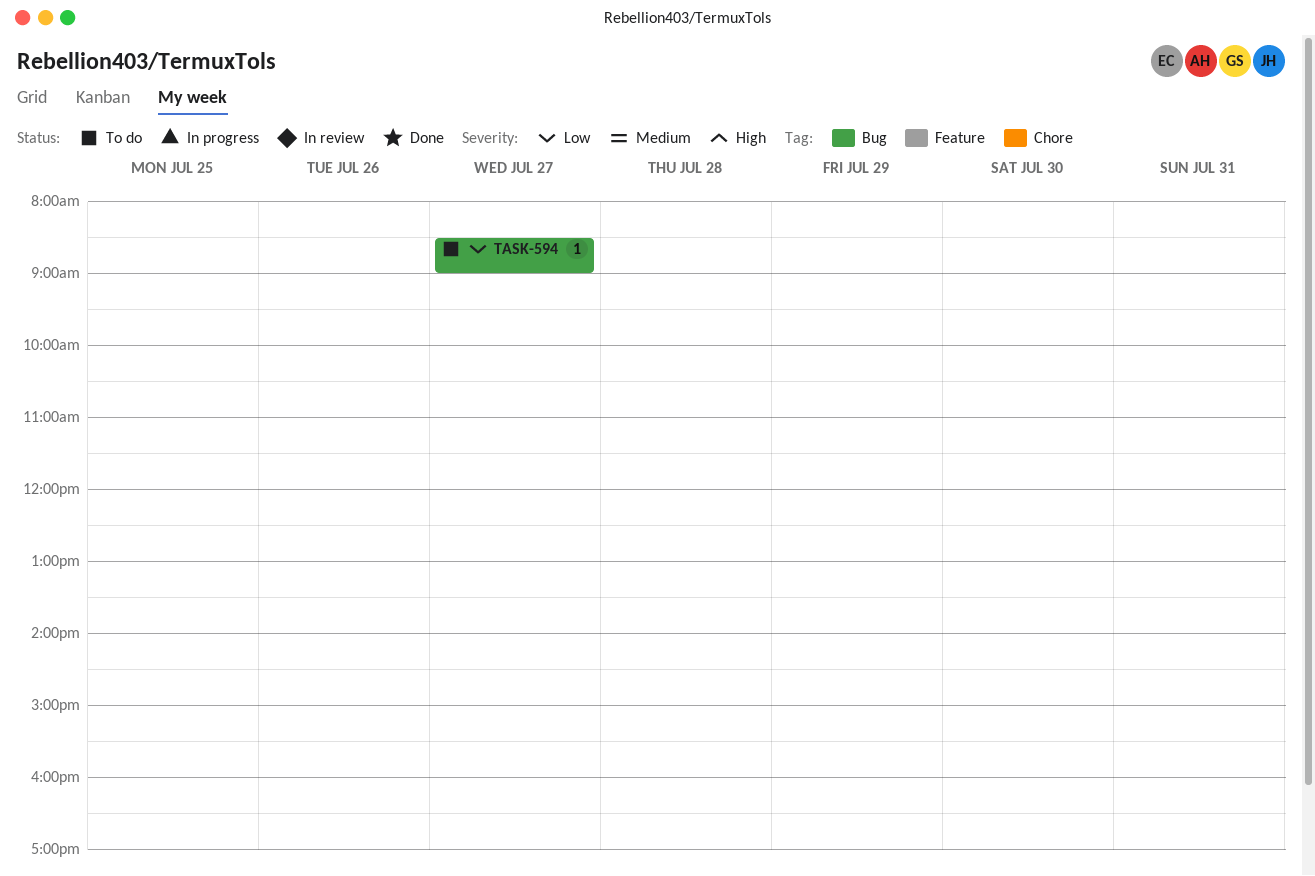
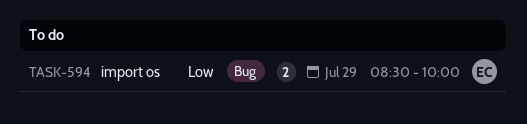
TASK-594, estimate: 1 -> 2
TASK-594, day: Jul 27 -> Jul 29
TASK-594, ends: 09:00 -> 10:00

